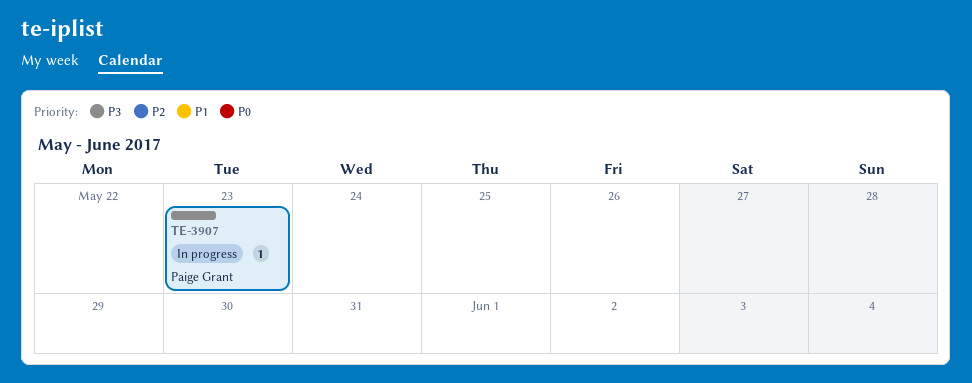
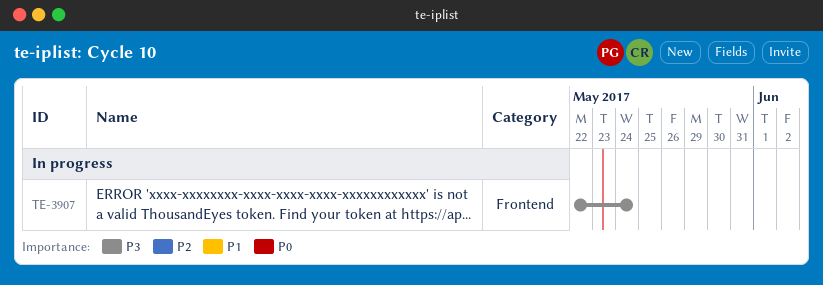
TE-3907, due: May 23 -> May 24

